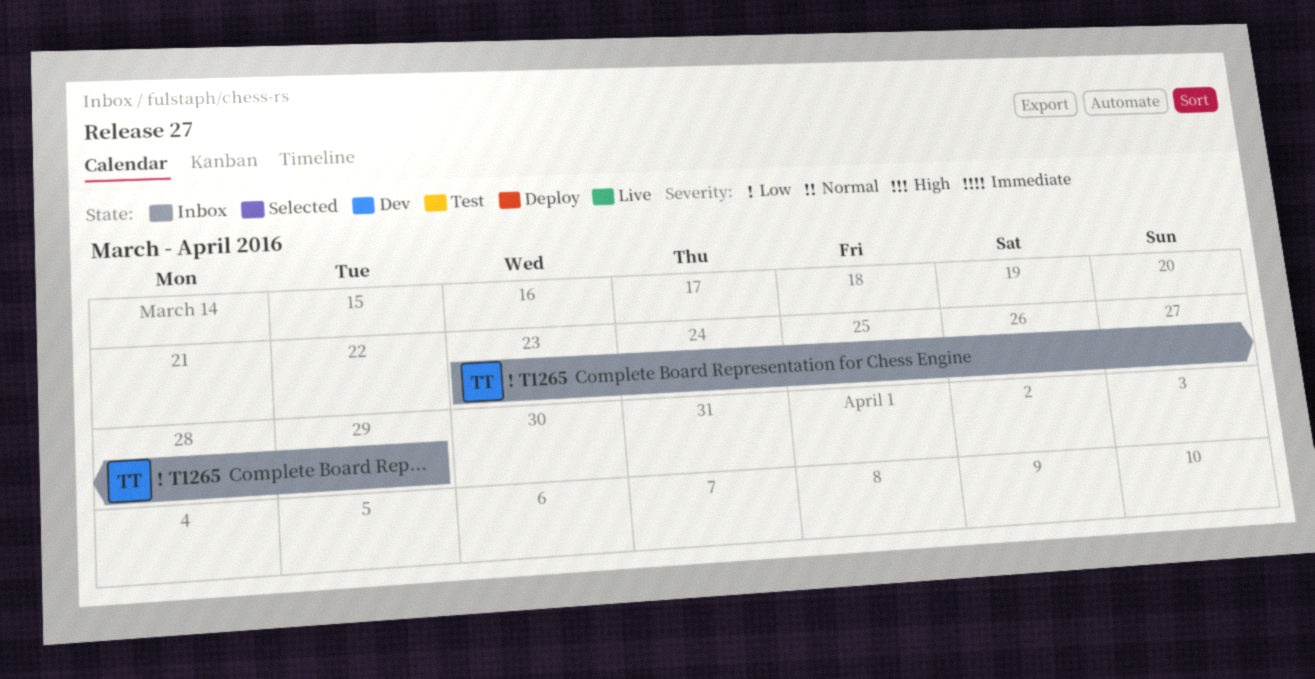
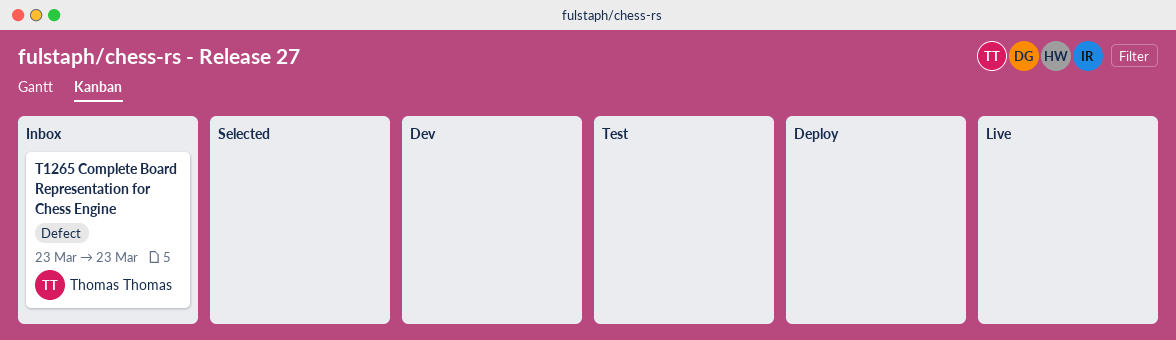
T1265, due: Mar 29 -> Mar 23

